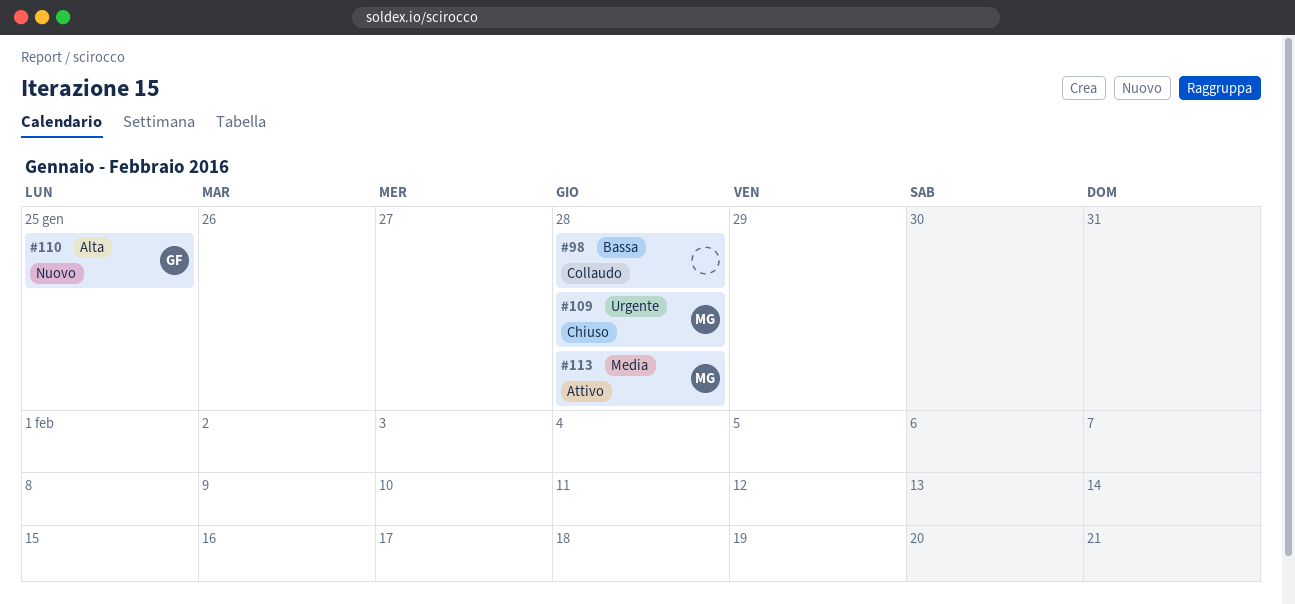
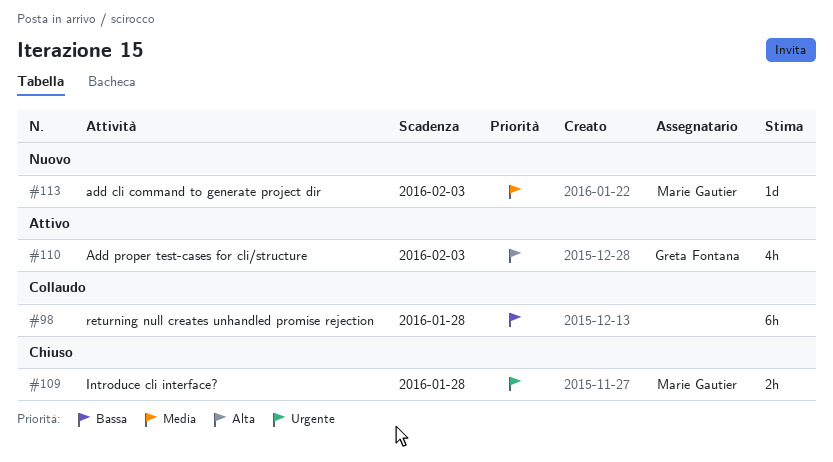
#110, status: Nuovo -> Attivo
#110, due: Jan 25 -> Feb 3
#113, status: Attivo -> Nuovo
#113, due: Jan 28 -> Feb 3

